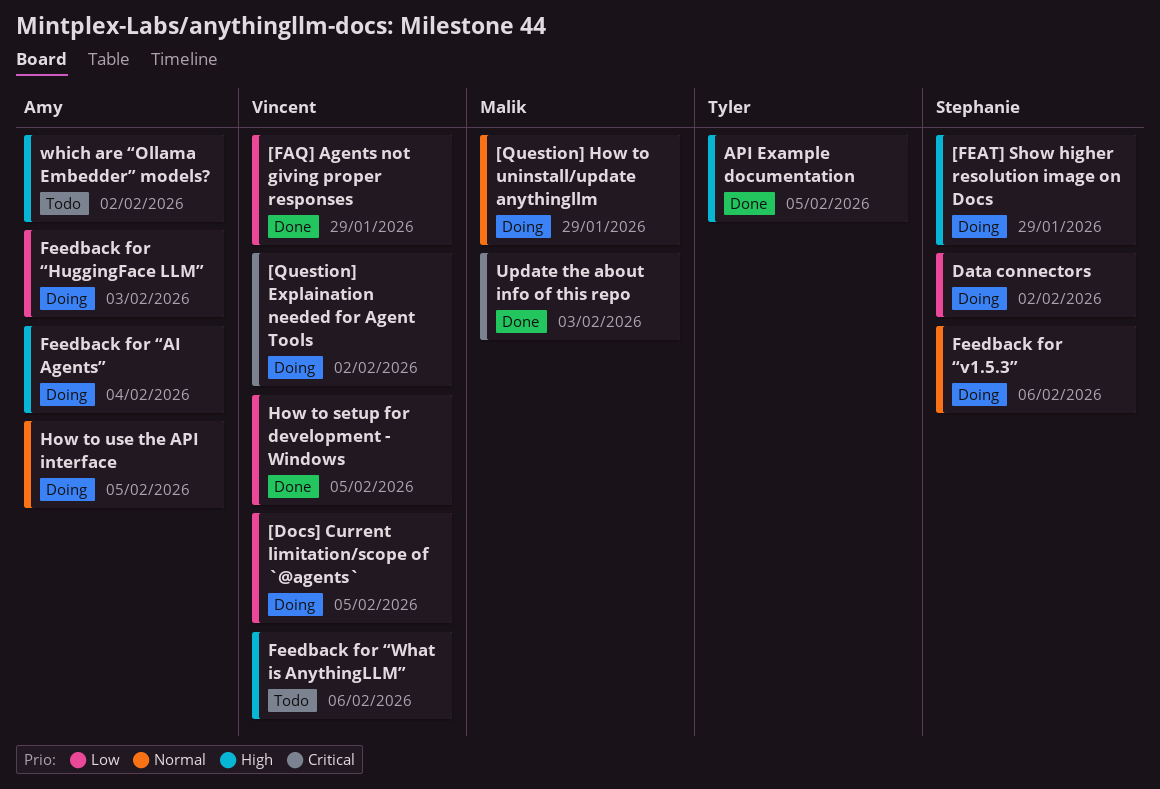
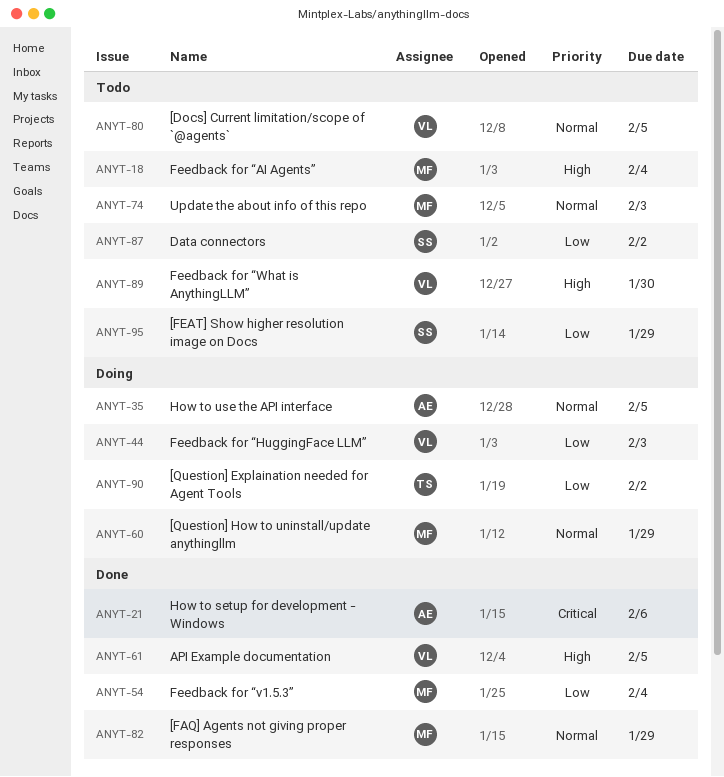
[Docs] Current limitation/scope of `@agents`, status: Doing -> Todo
[Docs] Current limitation/scope of `@agents`, priority: Low -> Normal
[FAQ] Agents not giving proper responses, owner: Vincent -> Malik
[FAQ] Agents not giving proper responses, priority: Low -> Normal
[FEAT] Show higher resolution image on Docs, status: Doing -> Todo
[FEAT] Show higher resolution image on Docs, priority: High -> Low
[Question] Explaination needed for Agent Tools, owner: Vincent -> Tyler
[Question] Explaination needed for Agent Tools, priority: Critical -> Low
API Example documentation, owner: Tyler -> Vincent
Data connectors, status: Doing -> Todo
Feedback for “AI Agents”, status: Doing -> Todo
Feedback for “AI Agents”, owner: Amy -> Malik
Feedback for “HuggingFace LLM”, owner: Amy -> Vincent
Feedback for “v1.5.3”, status: Doing -> Done
Feedback for “v1.5.3”, owner: Stephanie -> Malik
Feedback for “v1.5.3”, priority: Normal -> Low
Feedback for “v1.5.3”, due: Feb 6 -> Feb 4
Feedback for “What is AnythingLLM”, due: Feb 6 -> Jan 30
How to setup for development - Windows, owner: Vincent -> Amy
How to setup for development - Windows, priority: Low -> Critical
How to setup for development - Windows, due: Feb 5 -> Feb 6
Update the about info of this repo, status: Done -> Todo
Update the about info of this repo, priority: Critical -> Normal
which are “Ollama Embedder” models?: present -> none

